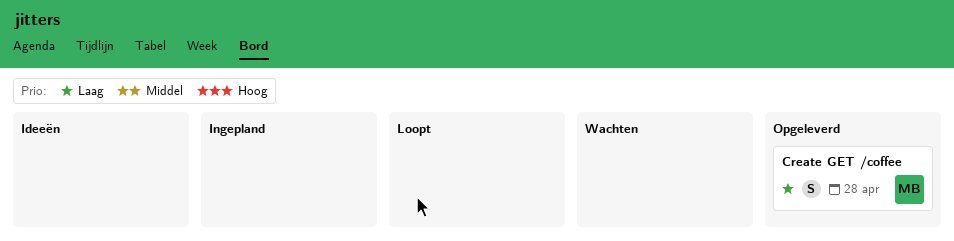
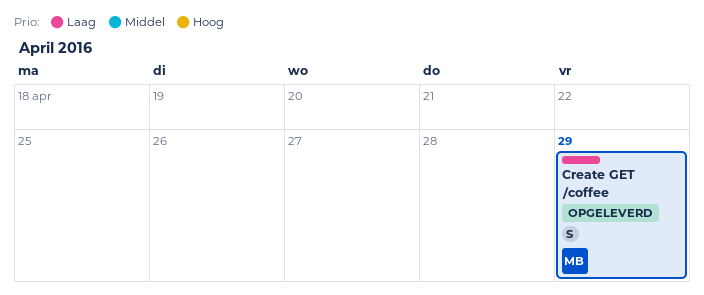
Create GET /coffee, due: Apr 28 -> Apr 29

